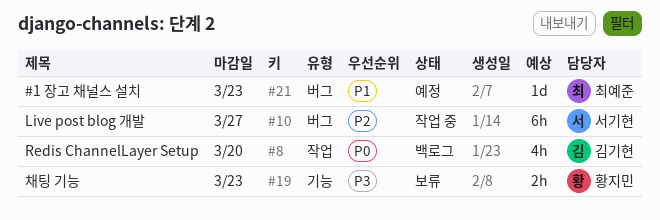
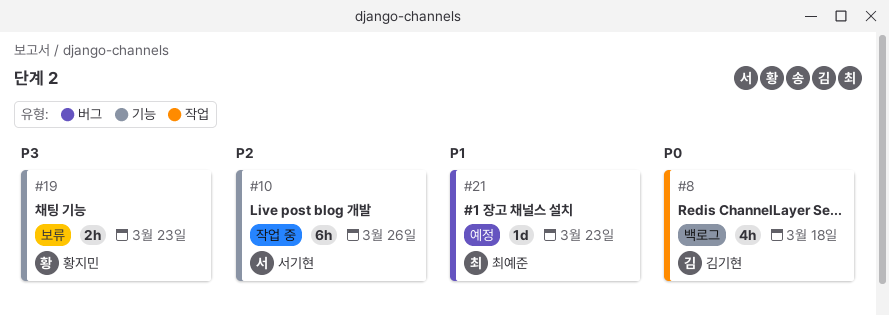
#8, due: Mar 20 -> Mar 18
#10, label: 버그 -> 기능
#10, due: Mar 27 -> Mar 26

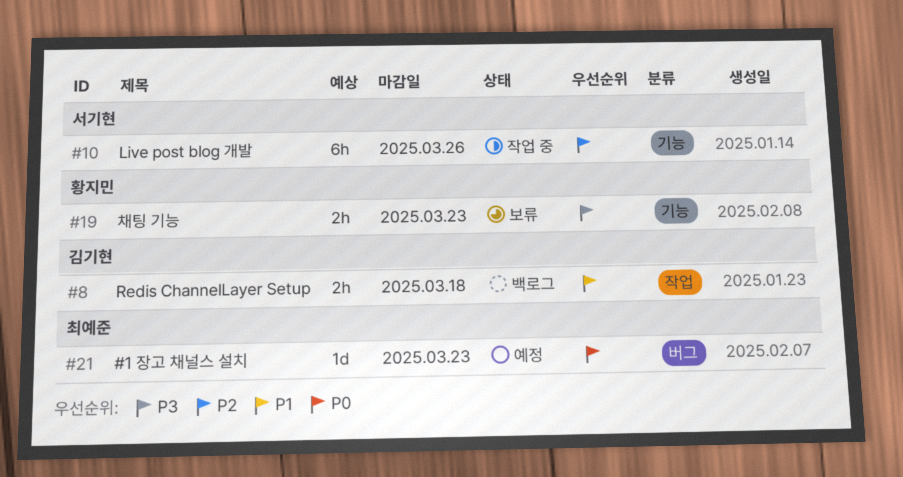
#8, priority: P0 -> P1
#8, estimate: 4h -> 2h
#21, priority: P1 -> P0

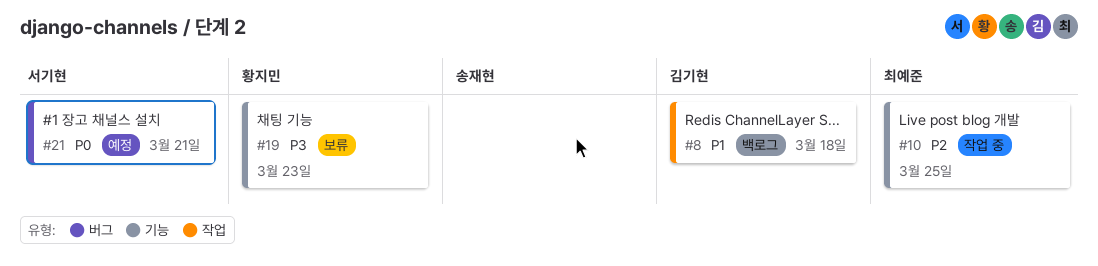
#10, owner: 서기현 -> 최예준
#10, due: Mar 26 -> Mar 25
#21, owner: 최예준 -> 서기현
#21, due: Mar 23 -> Mar 21

